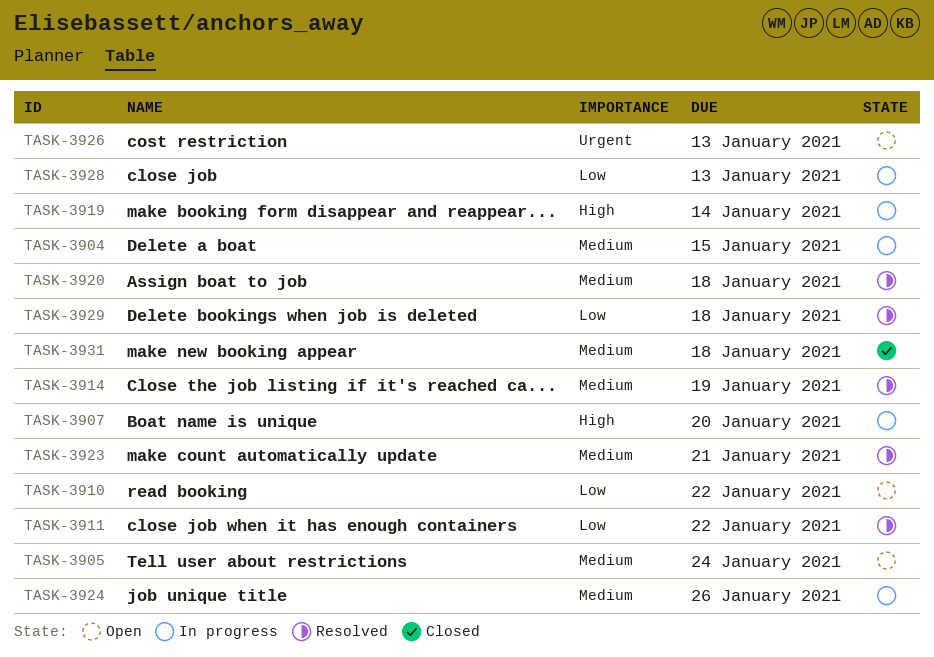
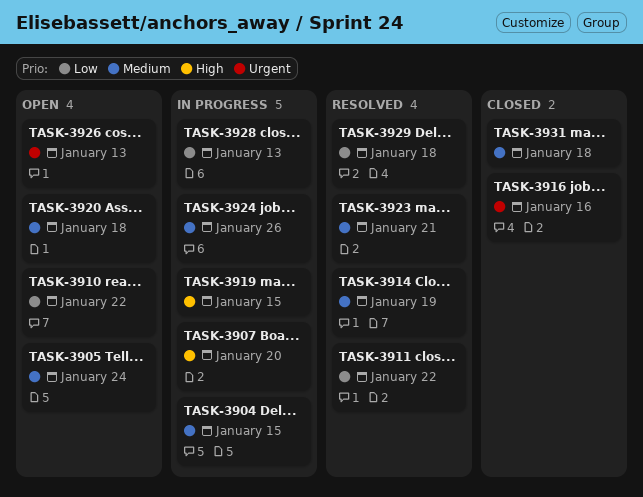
TASK-3916: none -> present
TASK-3919, due: Jan 14 -> Jan 15
TASK-3920, status: Resolved -> Open

